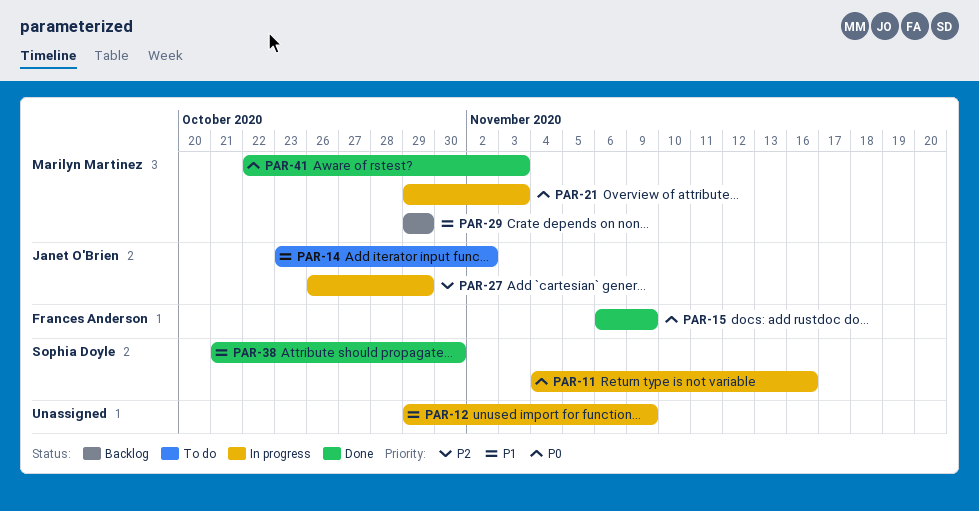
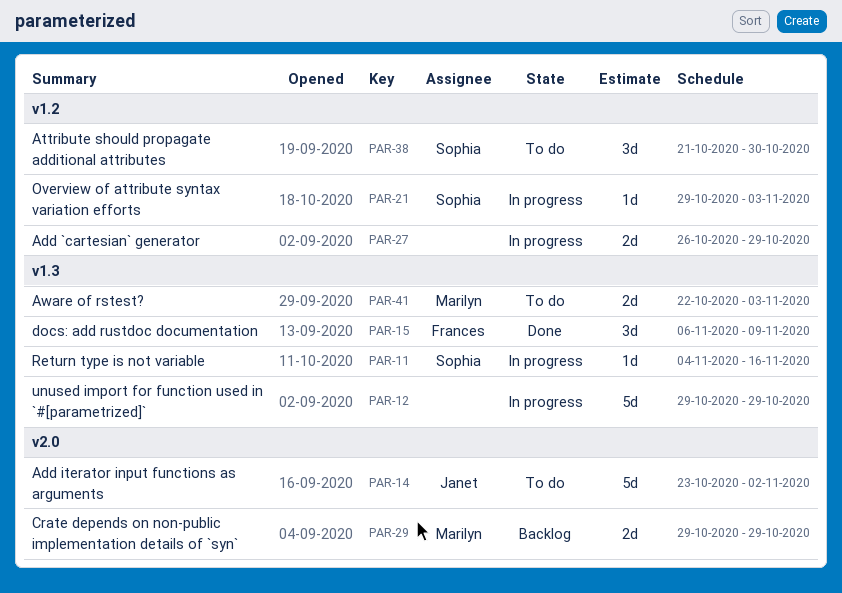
PAR-12, due: Nov 9 -> Oct 29
PAR-21, owner: Marilyn Martinez -> Sophia Doyle
PAR-27, owner: Janet O'Brien -> none
PAR-38, status: Done -> To do
PAR-41, status: Done -> To do

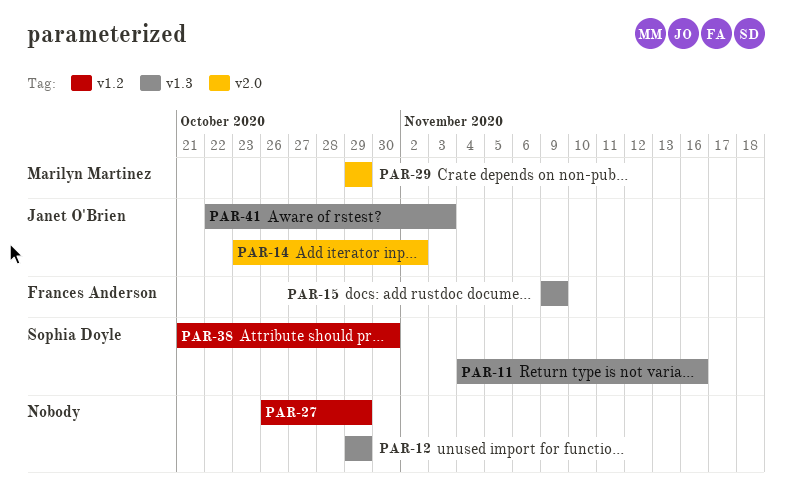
PAR-15, start: Nov 6 -> Nov 9
PAR-21: present -> none
PAR-41, owner: Marilyn Martinez -> Janet O'Brien

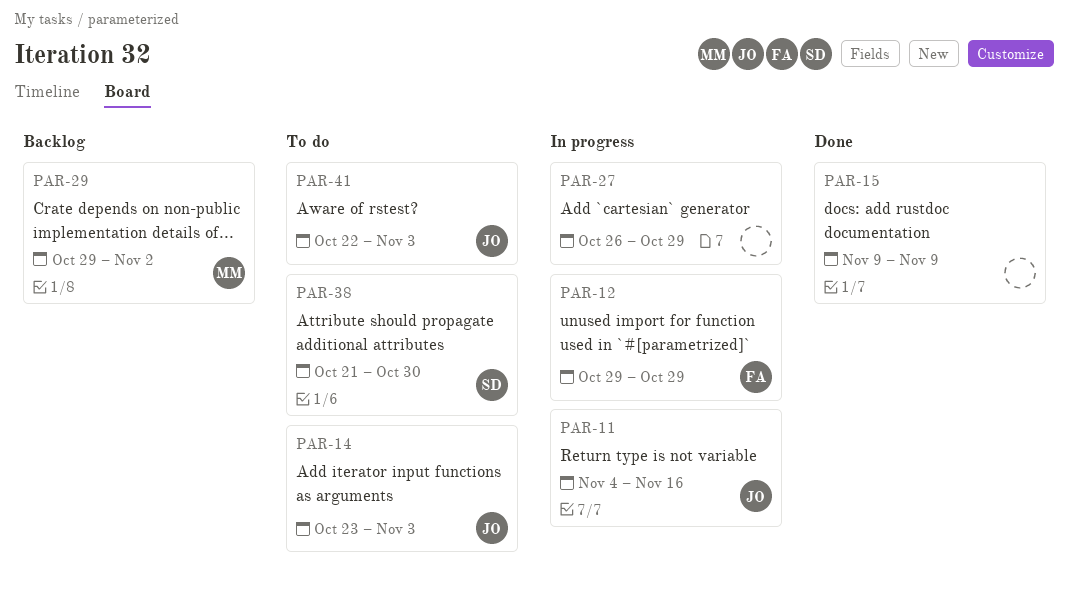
PAR-11, owner: Sophia Doyle -> Janet O'Brien
PAR-12, owner: none -> Frances Anderson
PAR-14, due: Nov 2 -> Nov 3
PAR-15, owner: Frances Anderson -> none
PAR-29, due: Oct 29 -> Nov 2

